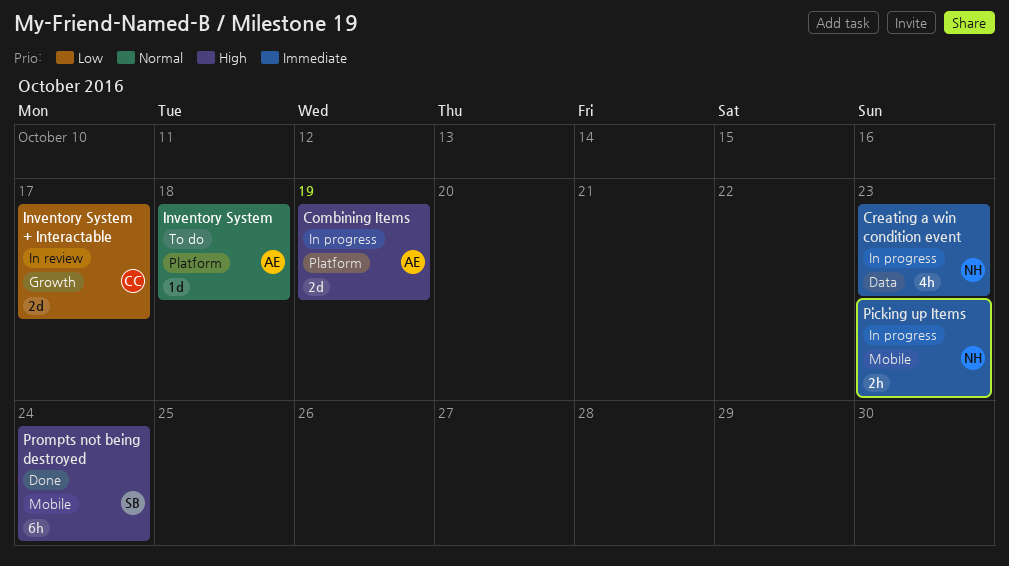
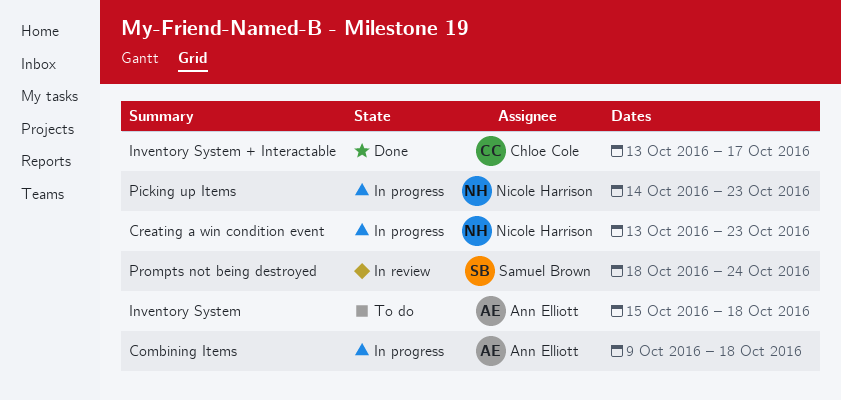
Combining Items, due: Oct 19 -> Oct 18
Inventory System + Interactable, status: In review -> Done
Prompts not being destroyed, status: Done -> In review

